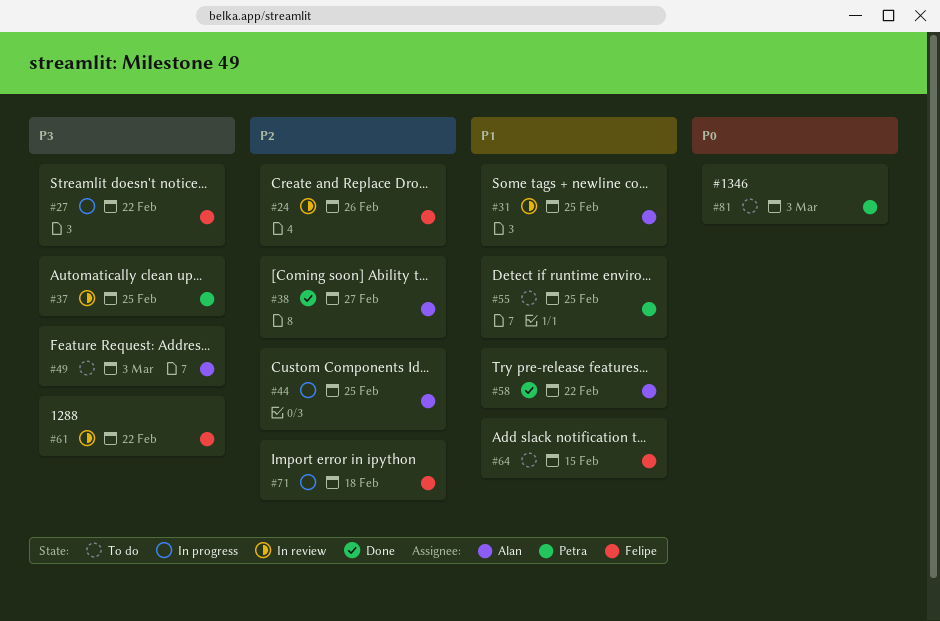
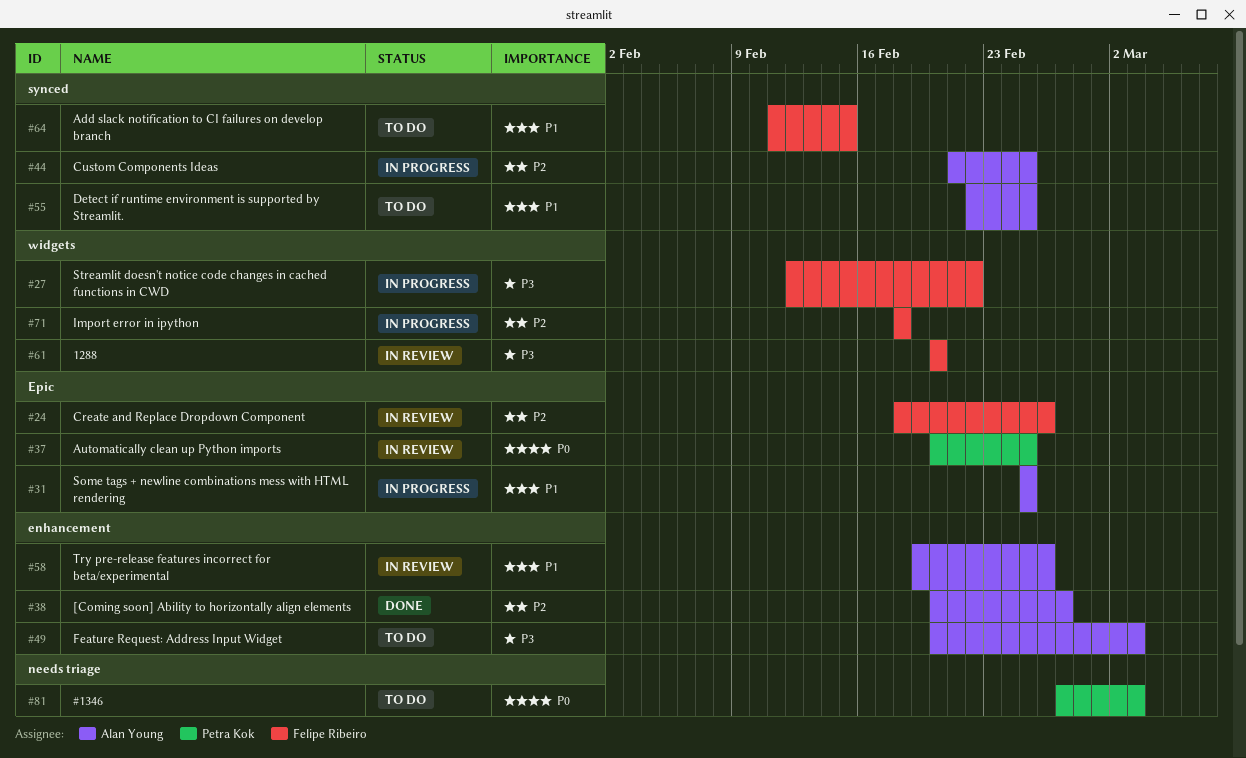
#31, status: In review -> In progress
#37, priority: P3 -> P0
#55, owner: Petra Kok -> Alan Young
#58, status: Done -> In review
#58, due: Feb 22 -> Feb 26
#61, due: Feb 22 -> Feb 20

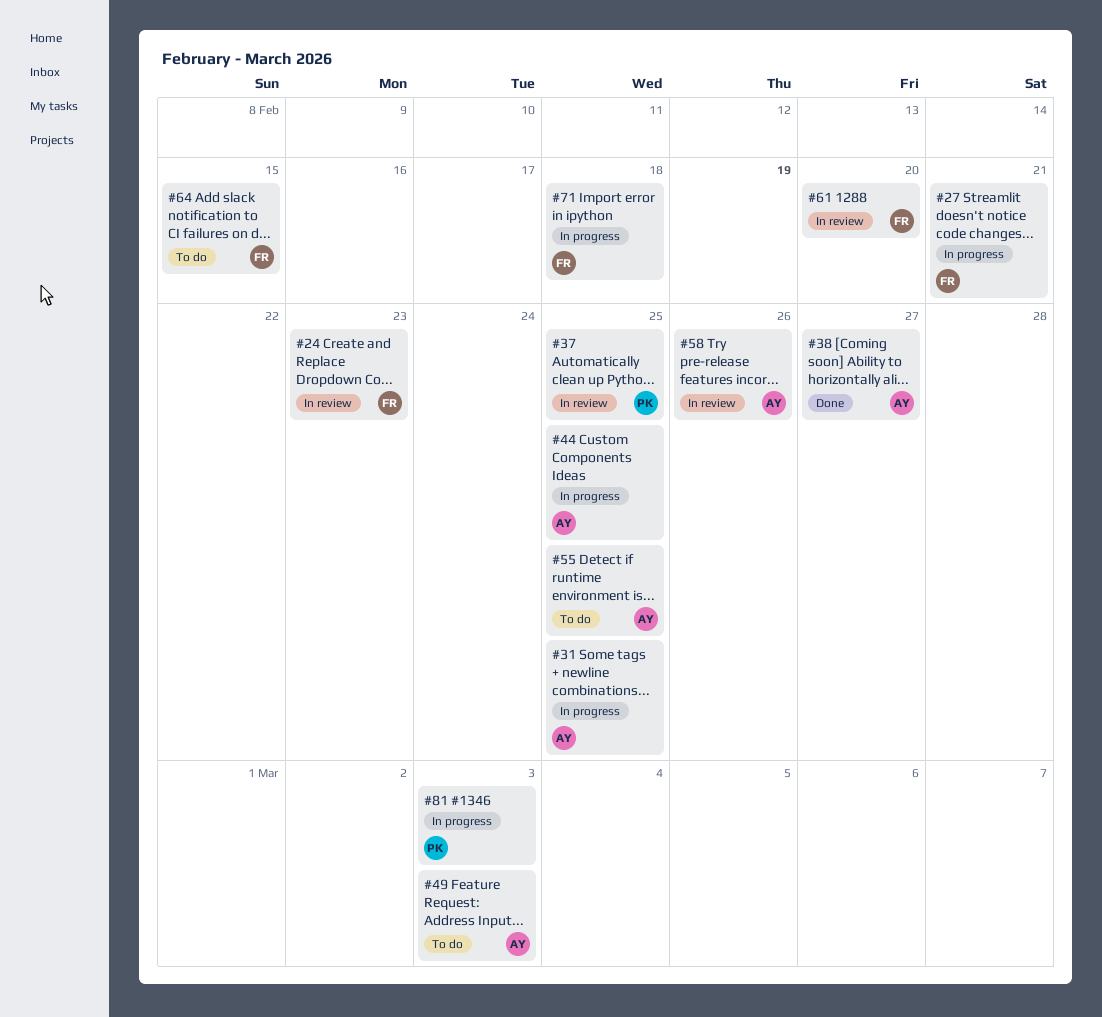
#24, due: Feb 26 -> Feb 23
#27, due: Feb 22 -> Feb 21
#81, status: To do -> In progress

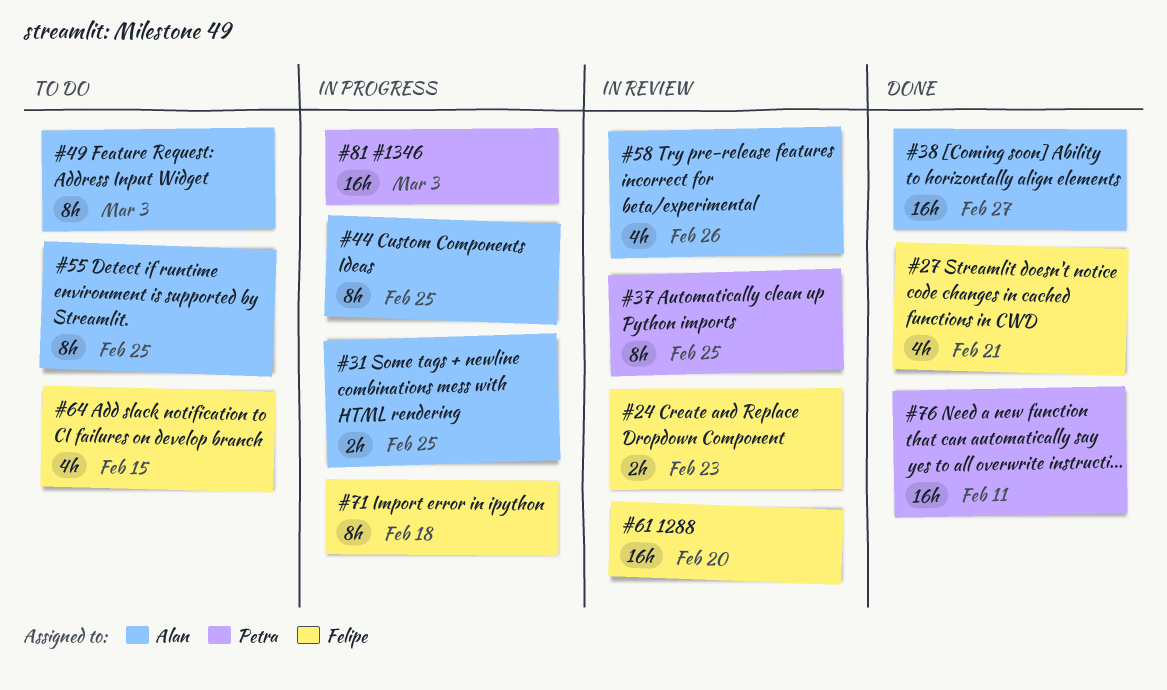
#27, status: In progress -> Done
#76: none -> present

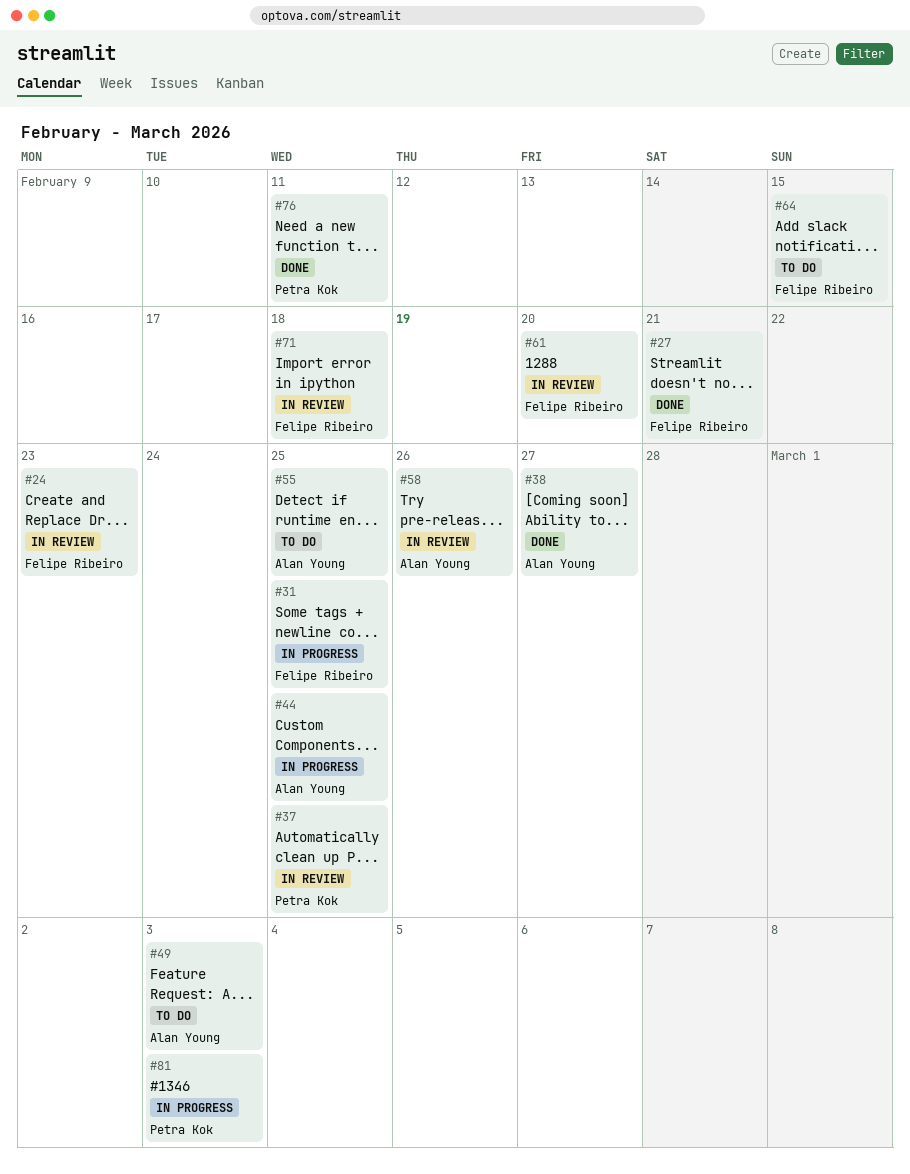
#31, owner: Alan Young -> Felipe Ribeiro
#71, status: In progress -> In review

